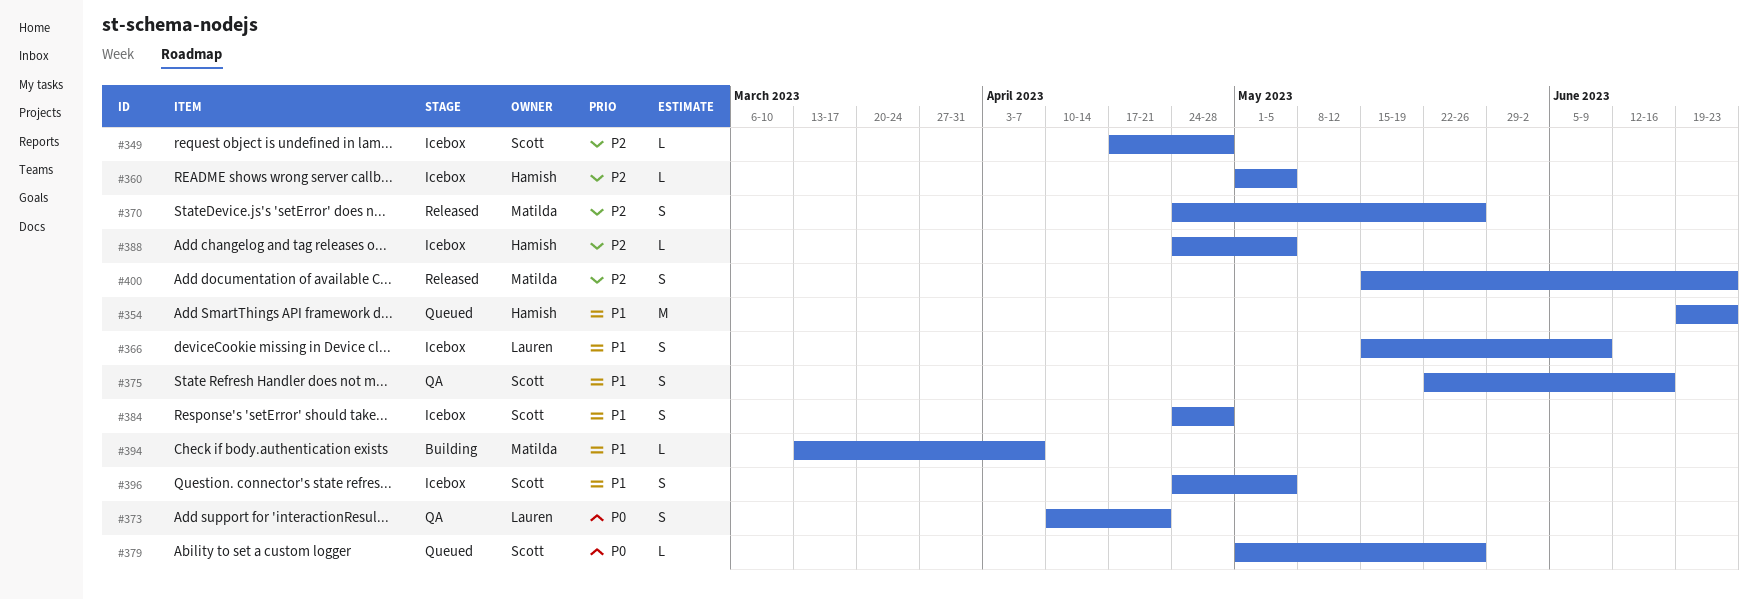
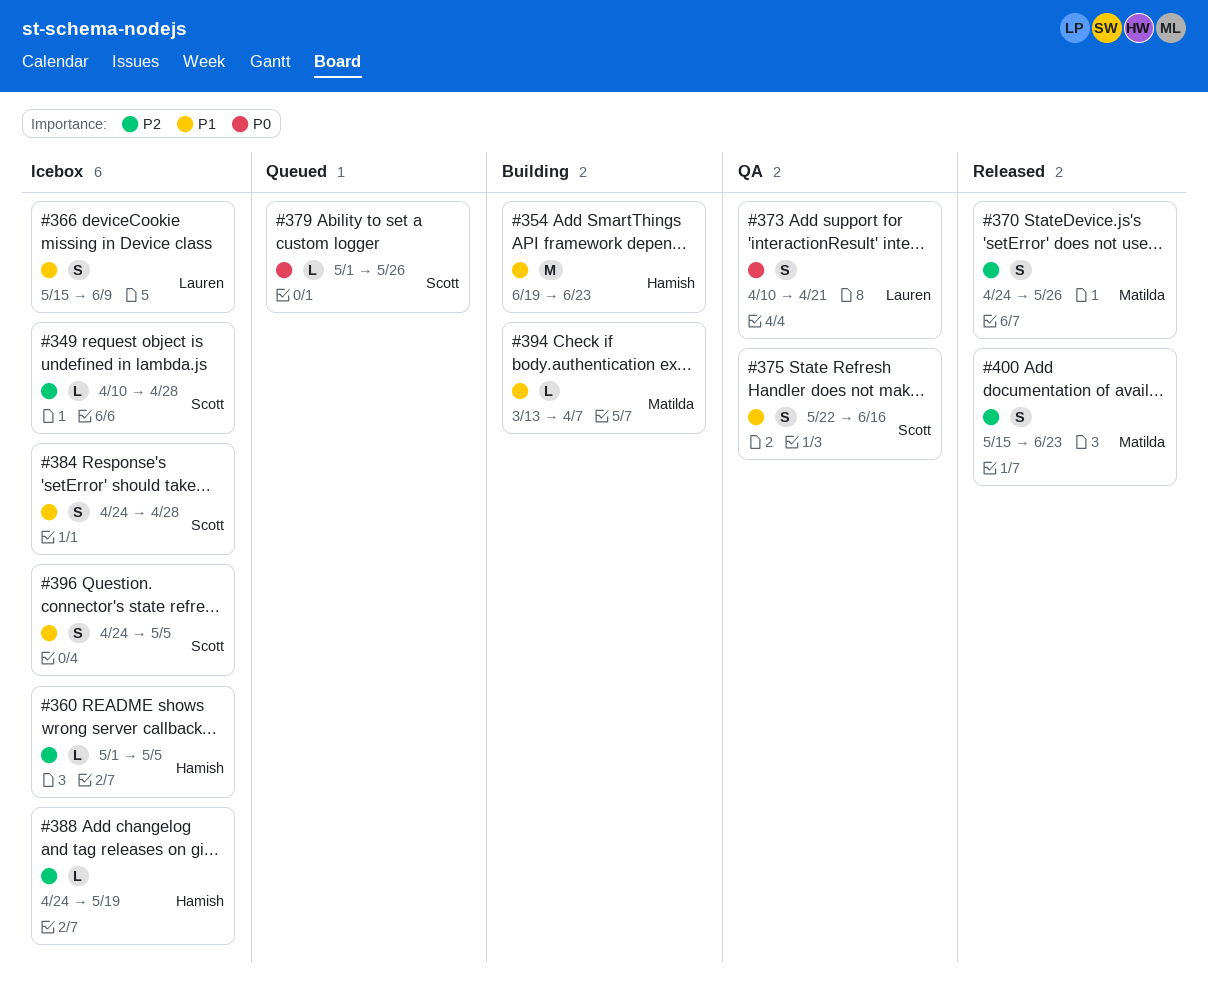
#349, start: Apr 17 -> Apr 10
#354, status: Queued -> Building
#388, due: May 5 -> May 19

